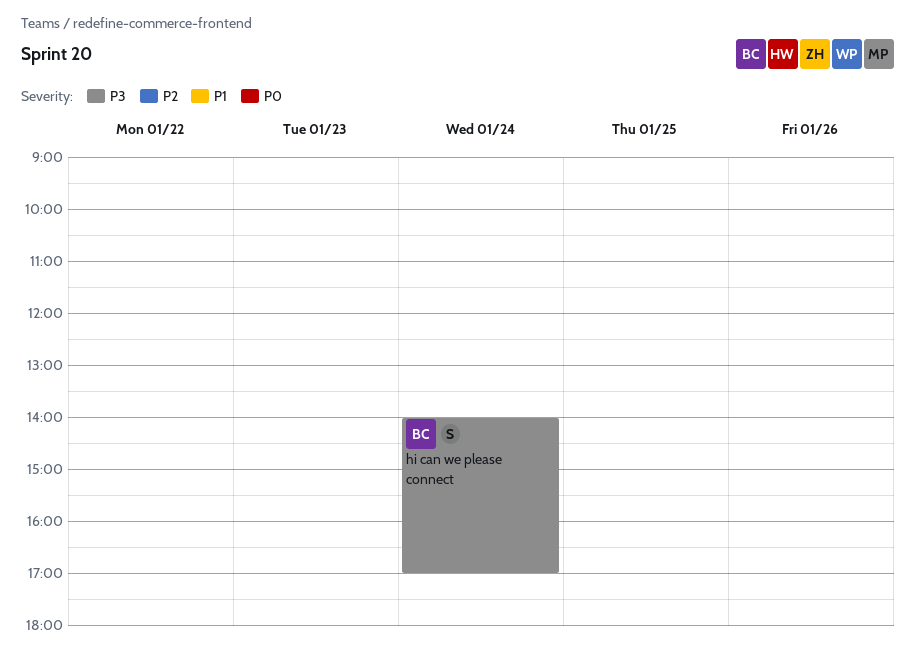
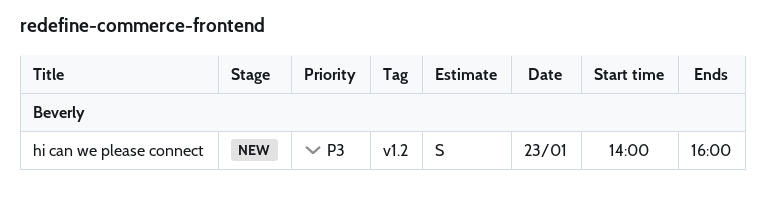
hi can we please connect, day: Jan 24 -> Jan 23
hi can we please connect, ends: 17:00 -> 16:00

